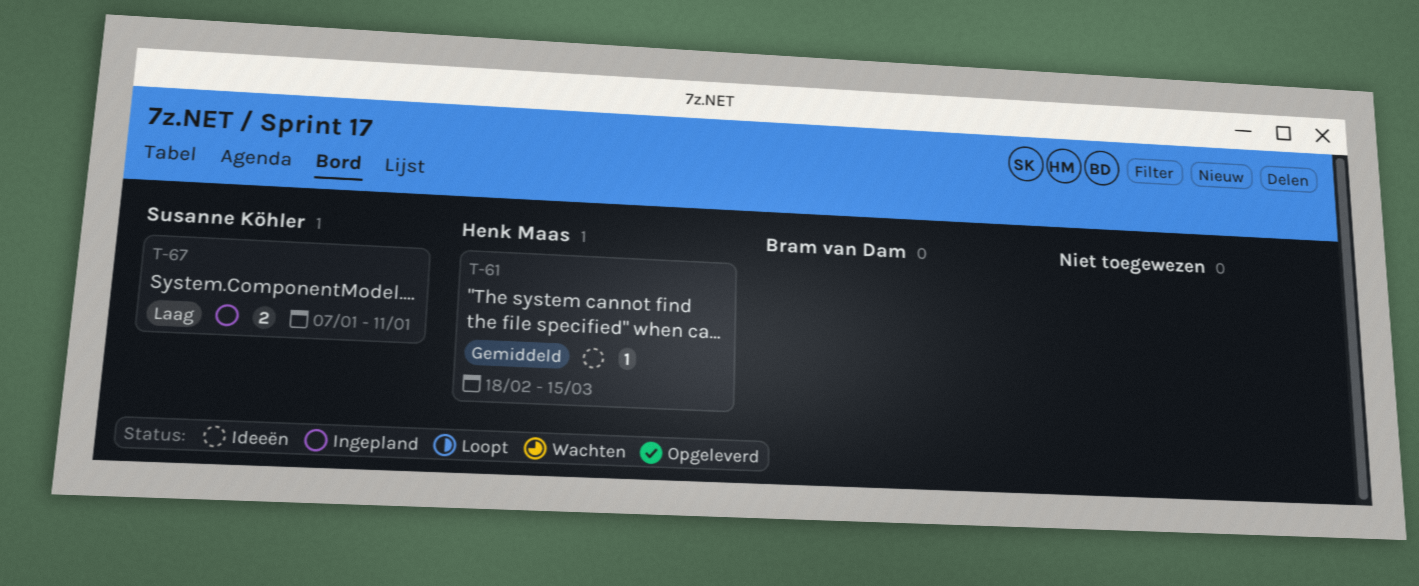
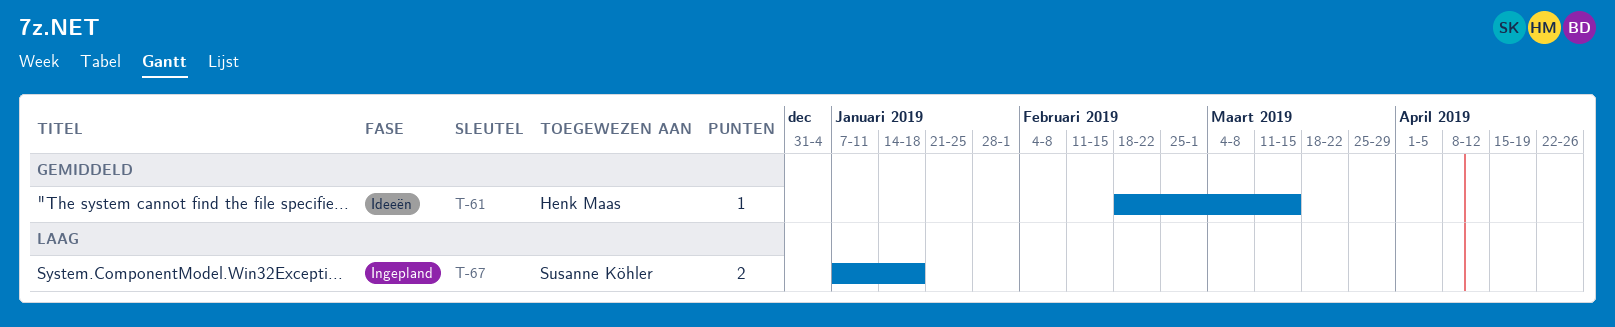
T-67, due: Jan 11 -> Jan 18

